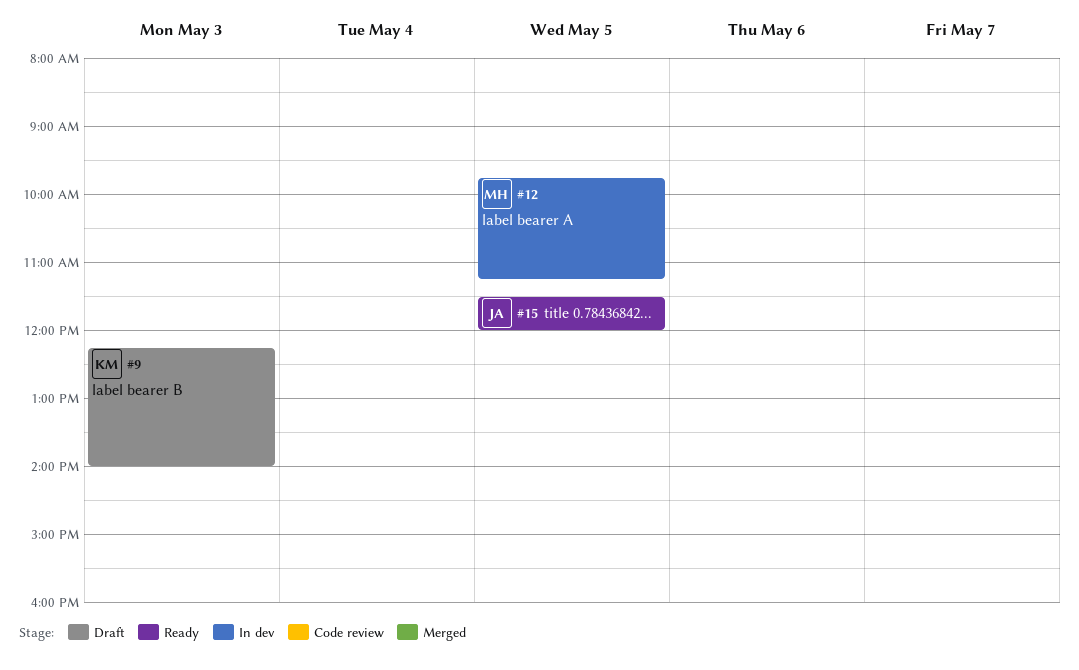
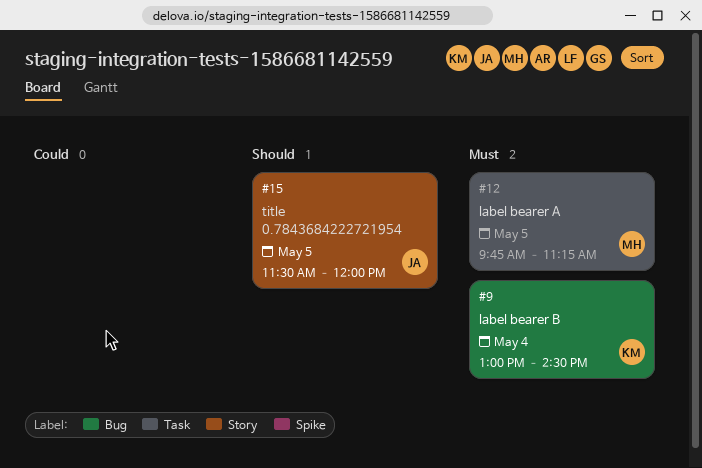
#9, day: May 3 -> May 4
#9, begins: 12:15 -> 13:00
#9, ends: 14:00 -> 14:30

